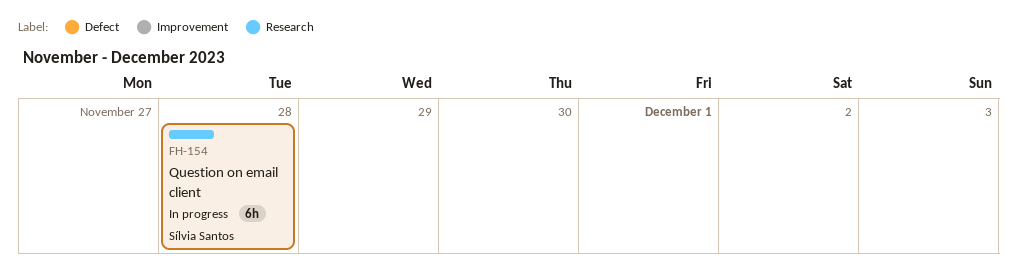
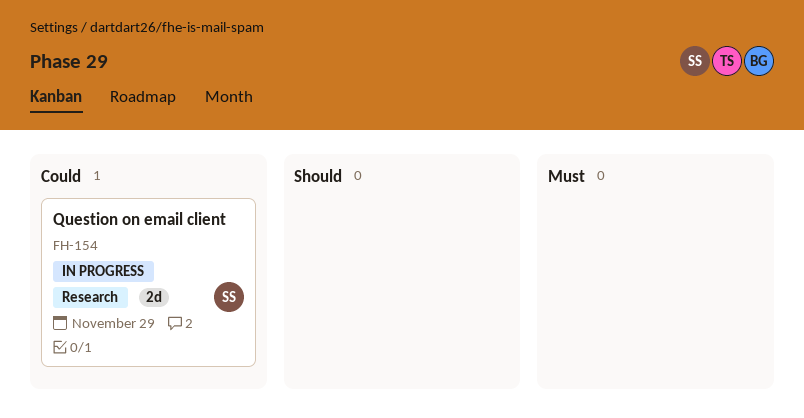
FH-154, estimate: 6h -> 2d
FH-154, due: Nov 28 -> Nov 29

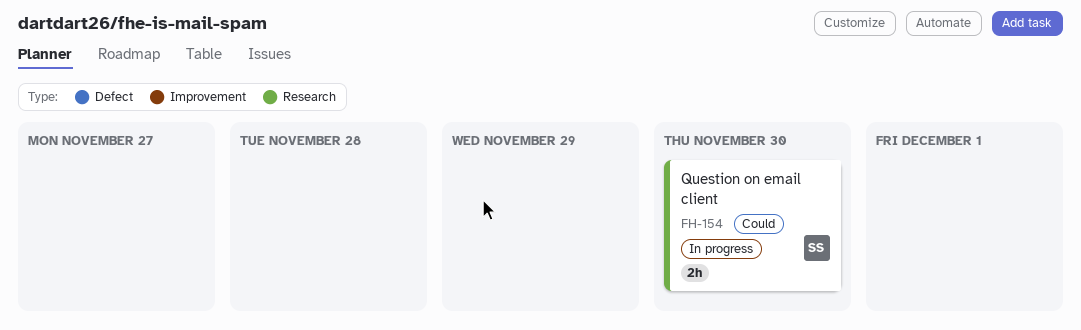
FH-154, estimate: 2d -> 2h
FH-154, due: Nov 29 -> Nov 30

